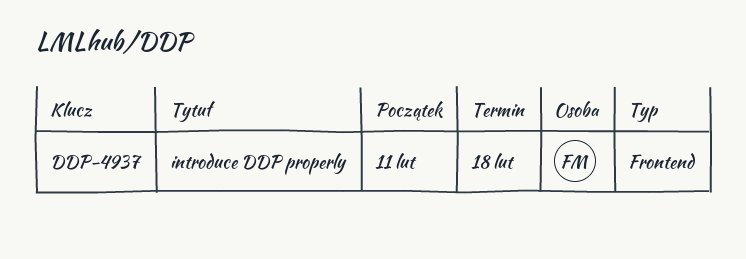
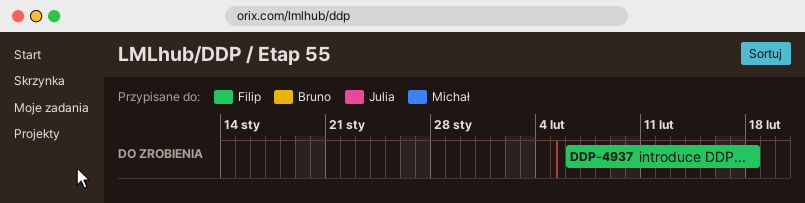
DDP-4937, start: Feb 11 -> Feb 6

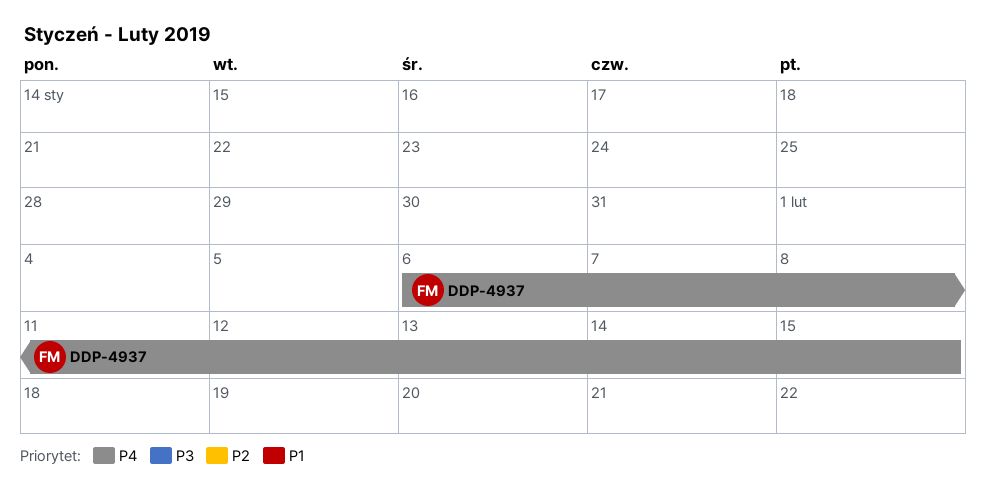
DDP-4937, due: Feb 18 -> Feb 15

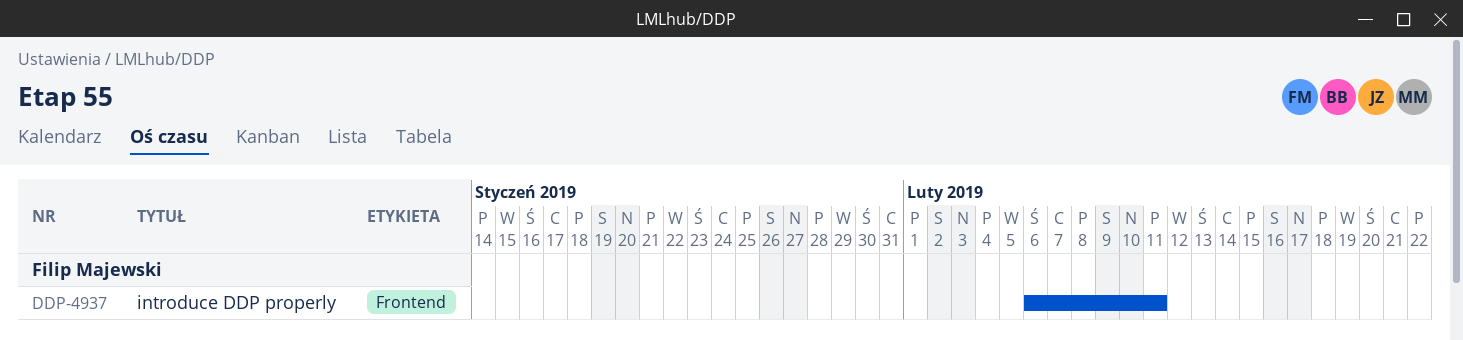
DDP-4937, due: Feb 15 -> Feb 11

